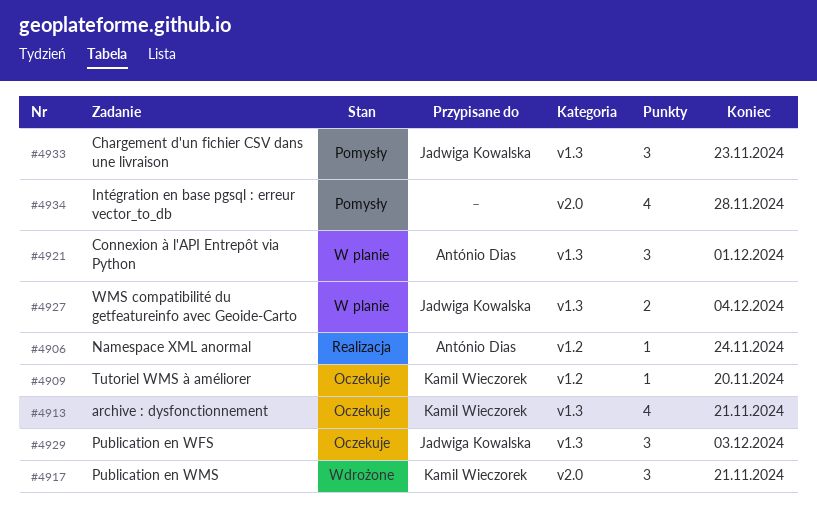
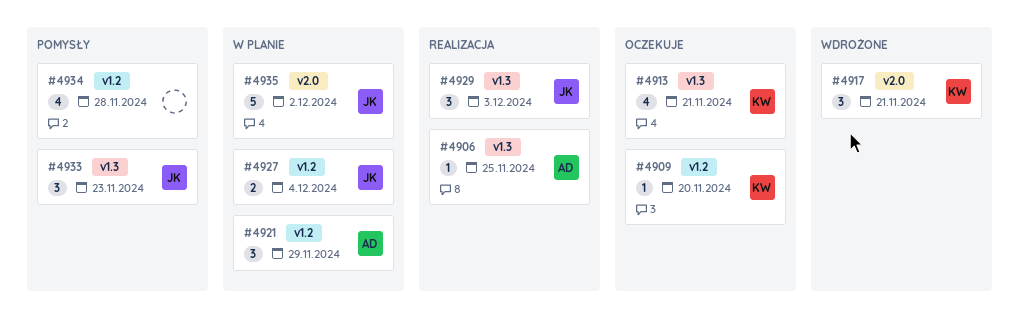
#4906, label: v1.2 -> v1.3
#4906, due: Nov 24 -> Nov 25
#4921, label: v1.3 -> v1.2
#4921, due: Dec 1 -> Nov 29
#4927, label: v1.3 -> v1.2
#4929, status: Oczekuje -> Realizacja
#4934, label: v2.0 -> v1.2
#4935: none -> present

